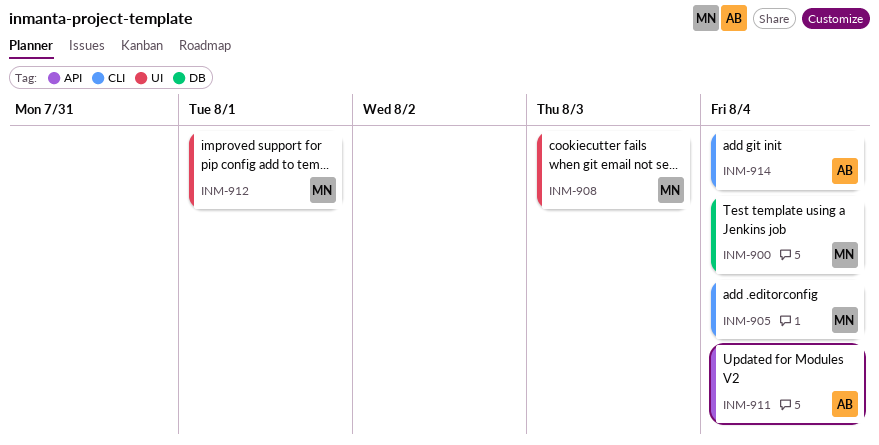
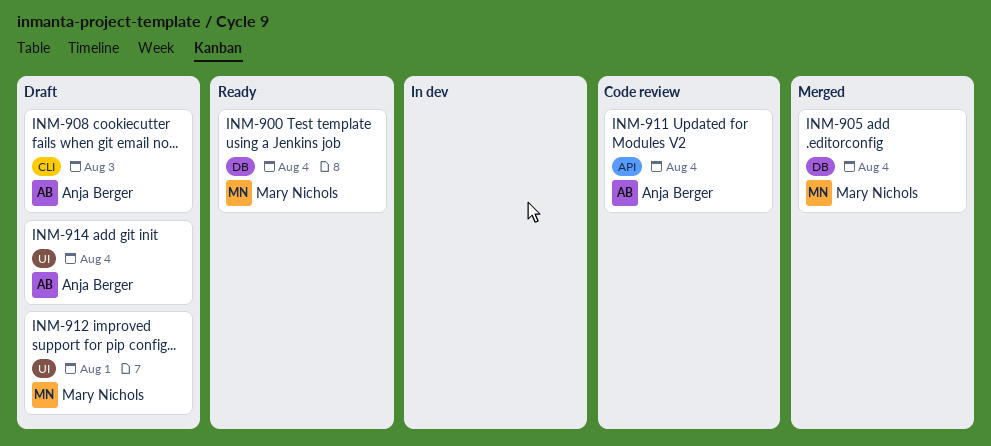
INM-905, label: CLI -> DB
INM-908, owner: Mary Nichols -> Anja Berger
INM-908, label: UI -> CLI
INM-914, label: CLI -> UI

